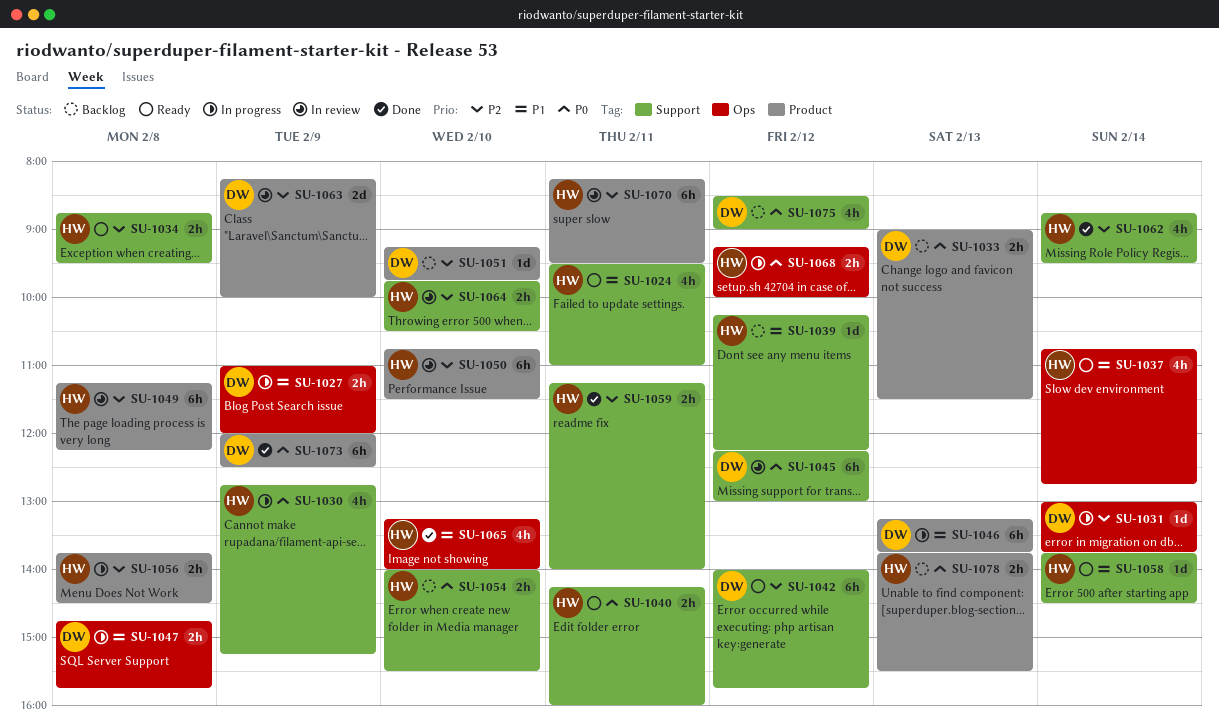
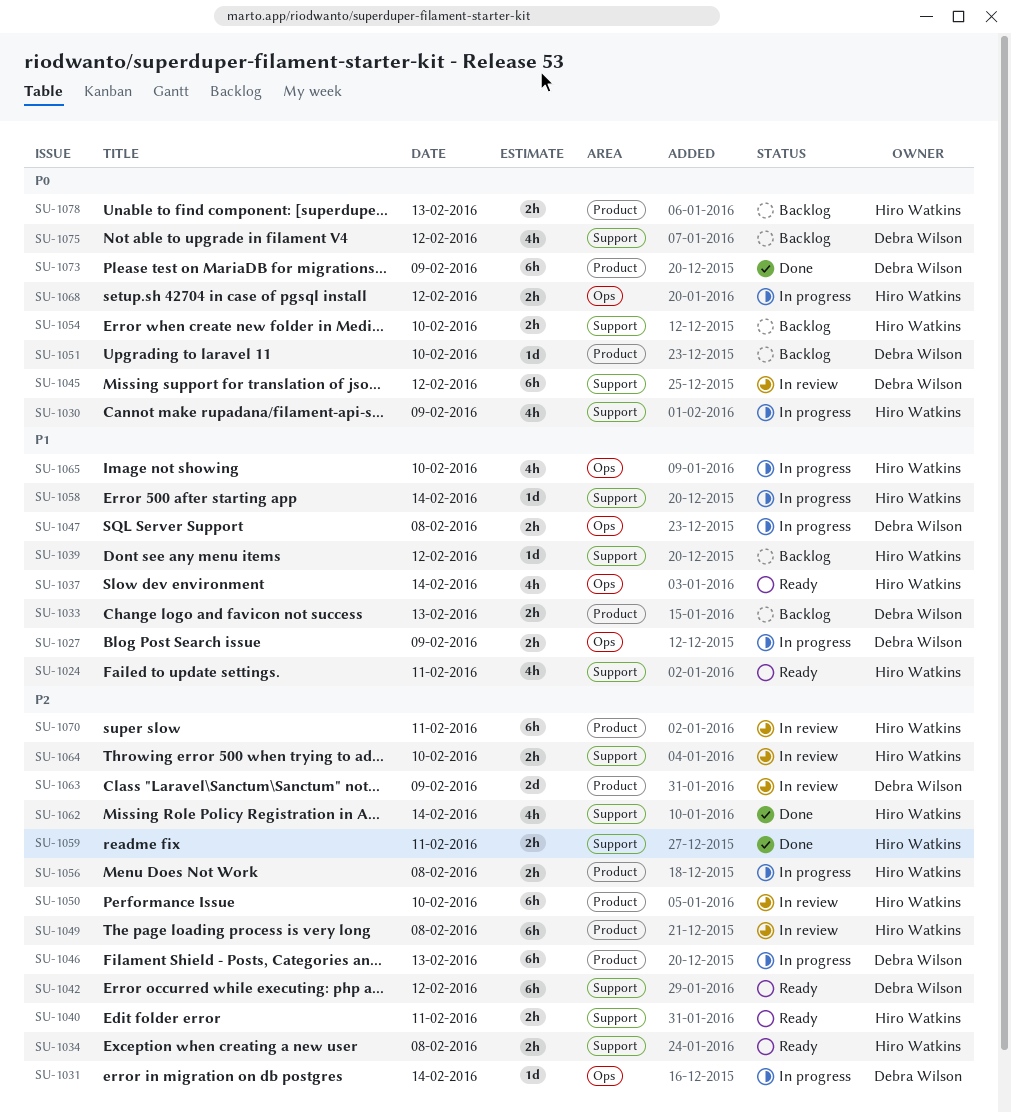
SU-1033, priority: P0 -> P1
SU-1040, priority: P0 -> P2
SU-1046, priority: P1 -> P2
SU-1051, priority: P2 -> P0
SU-1058, status: Ready -> In progress
SU-1065, status: Done -> In progress

